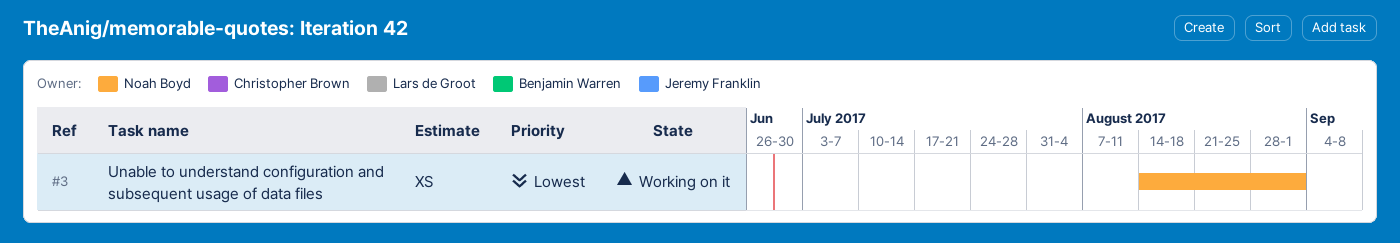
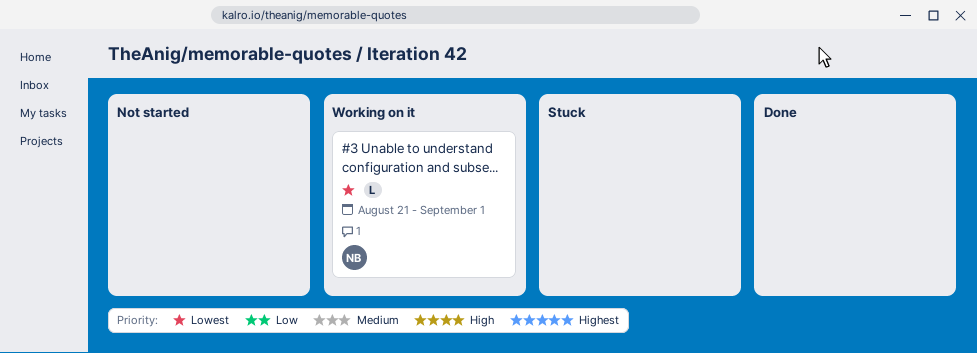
#3, estimate: XS -> L
#3, start: Aug 14 -> Aug 21

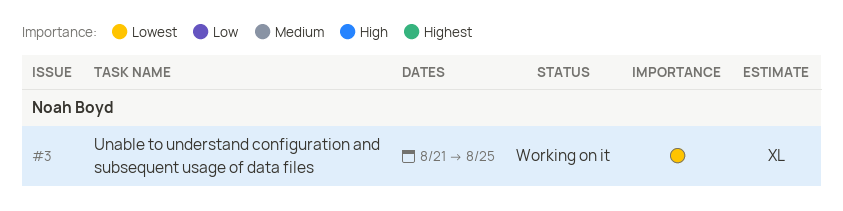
#3, estimate: L -> XL
#3, due: Sep 1 -> Aug 25

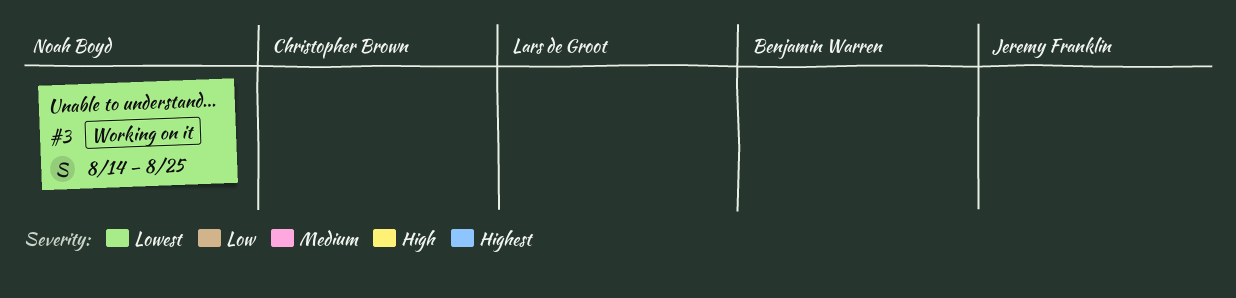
#3, estimate: XL -> S
#3, start: Aug 21 -> Aug 14

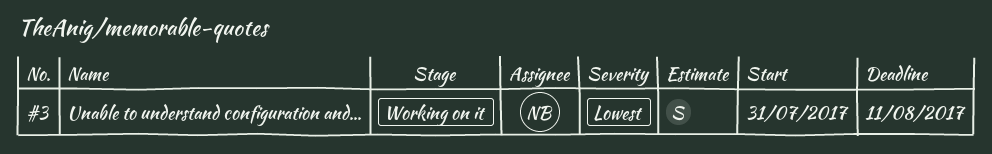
#3, start: Aug 14 -> Jul 31
#3, due: Aug 25 -> Aug 11

